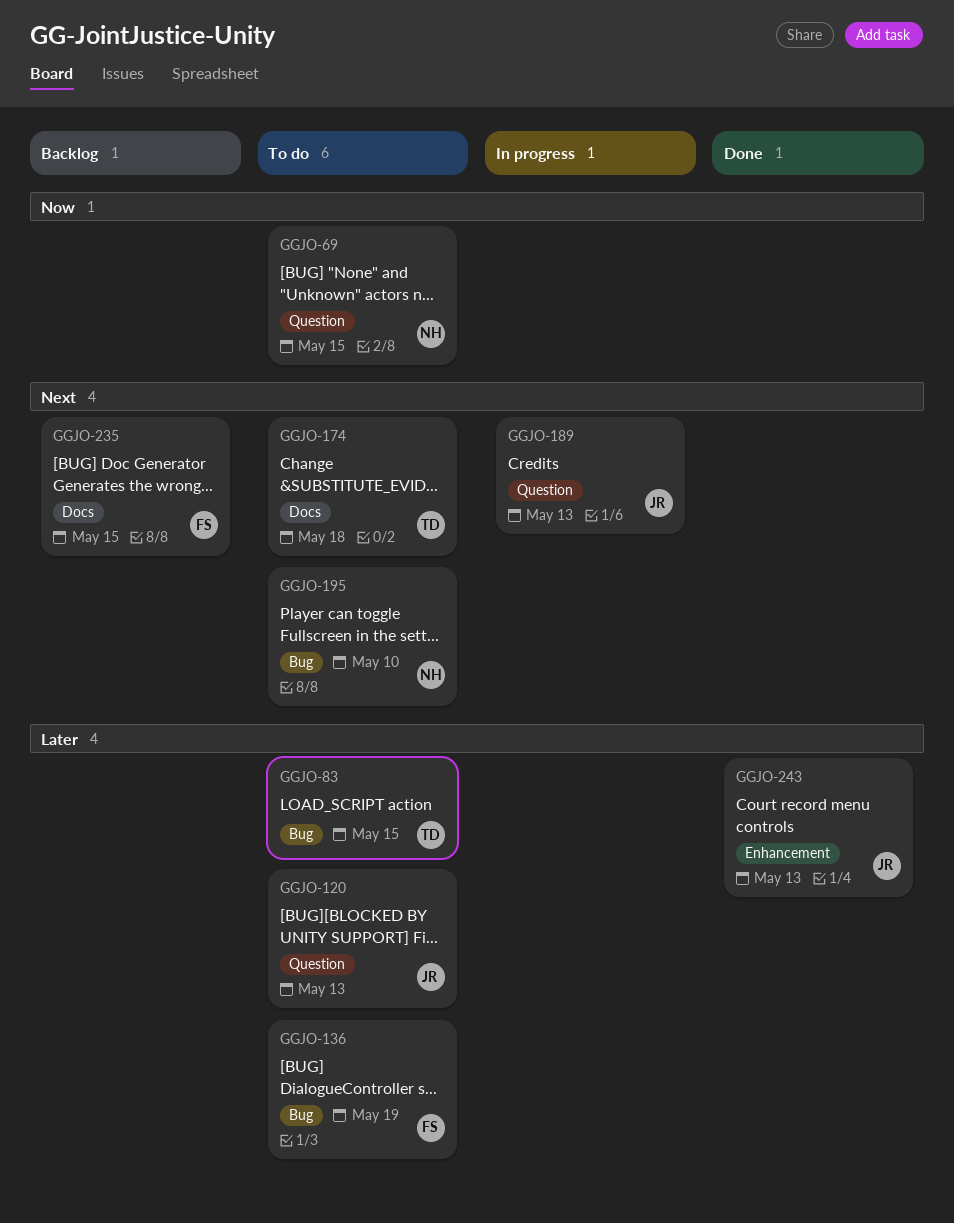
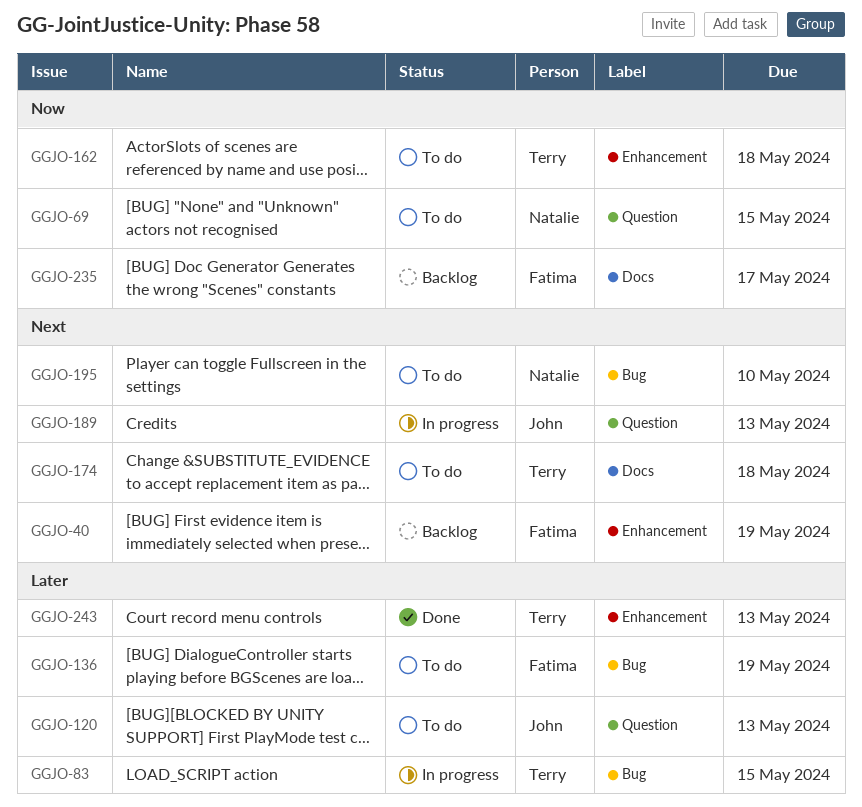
GGJO-40: none -> present
GGJO-83, status: To do -> In progress
GGJO-162: none -> present
GGJO-235, priority: Next -> Now
GGJO-235, due: May 15 -> May 17
GGJO-243, owner: John -> Terry

